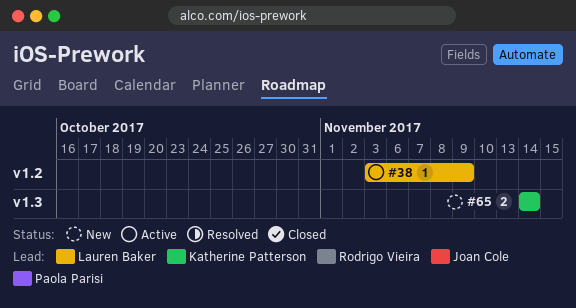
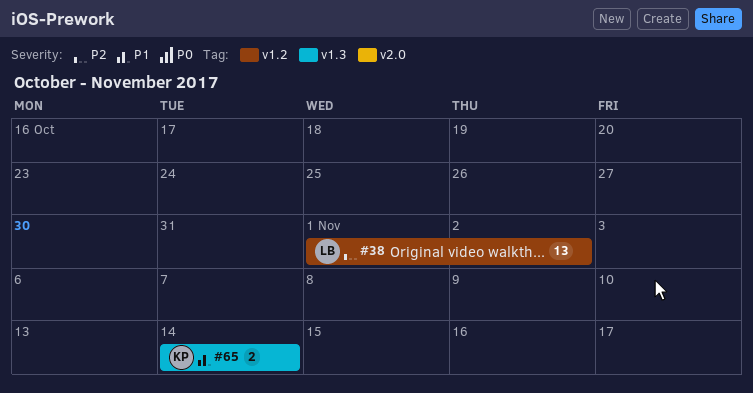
#38, estimate: 1 -> 13
#38, start: Nov 3 -> Nov 1
#38, due: Nov 9 -> Nov 2

